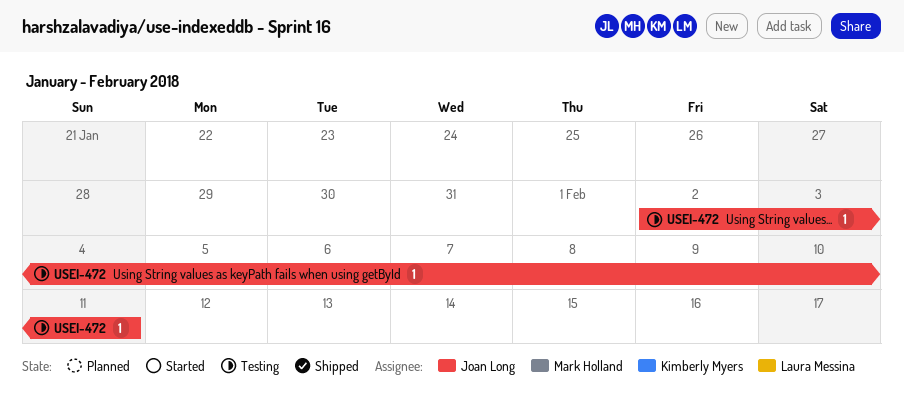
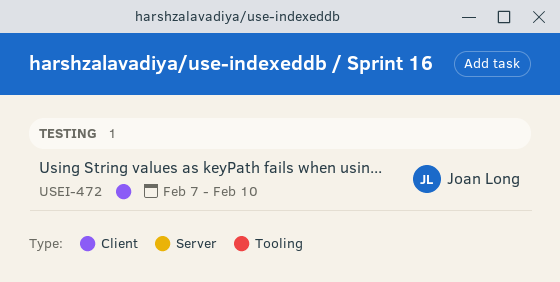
USEI-472, start: Feb 2 -> Feb 7
USEI-472, due: Feb 11 -> Feb 10

